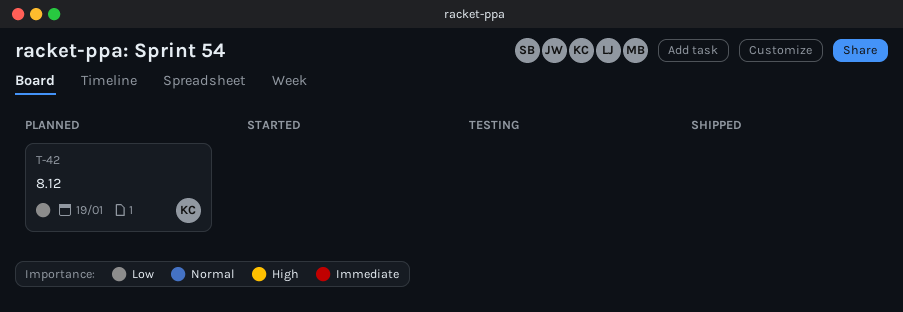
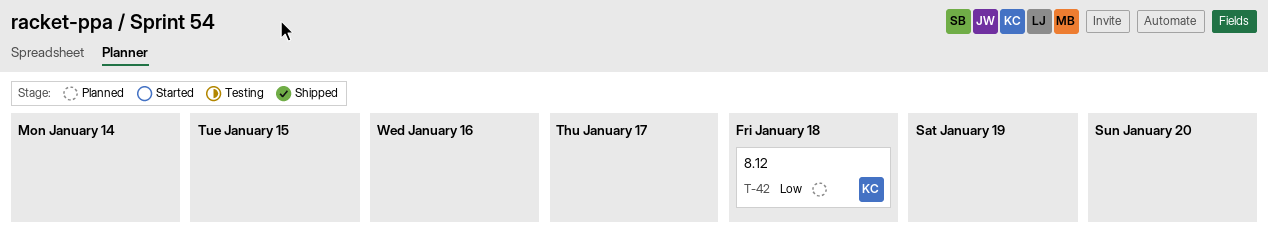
T-42, due: Jan 19 -> Jan 18

